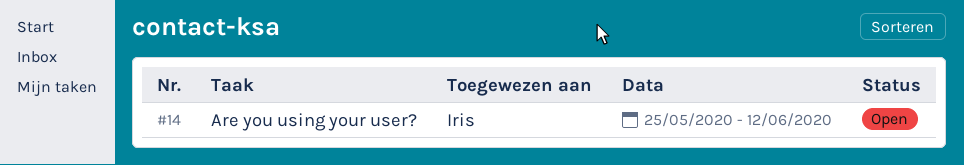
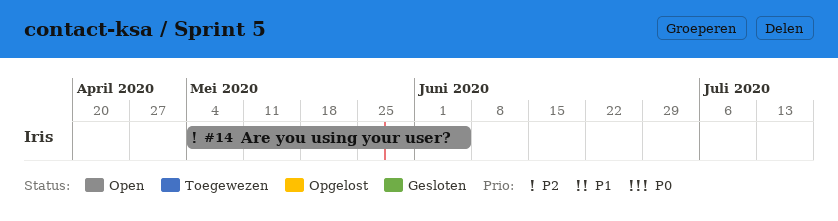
#14, start: May 25 -> May 4
#14, due: Jun 12 -> Jun 5

